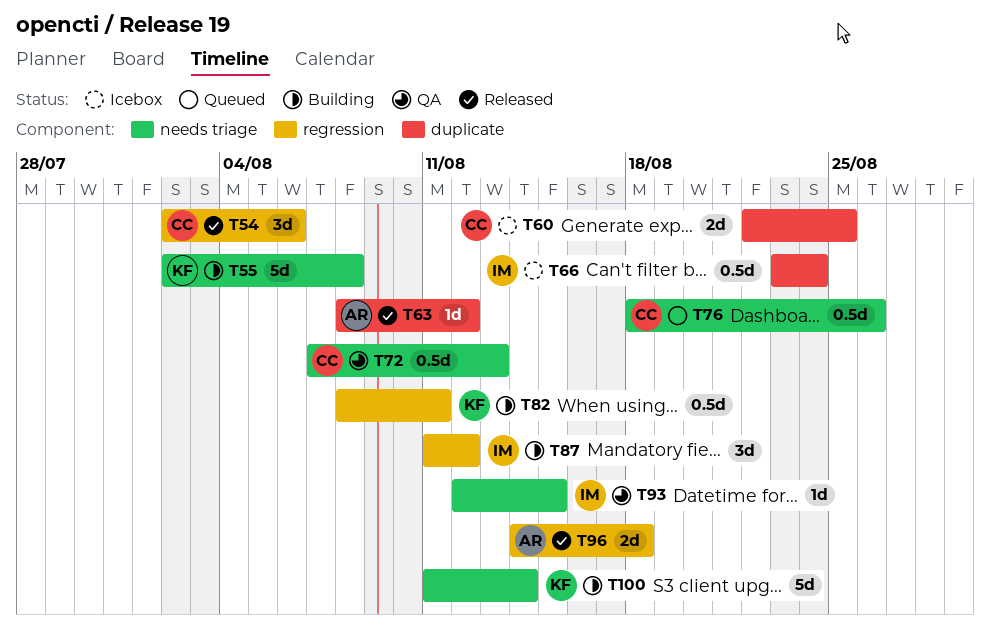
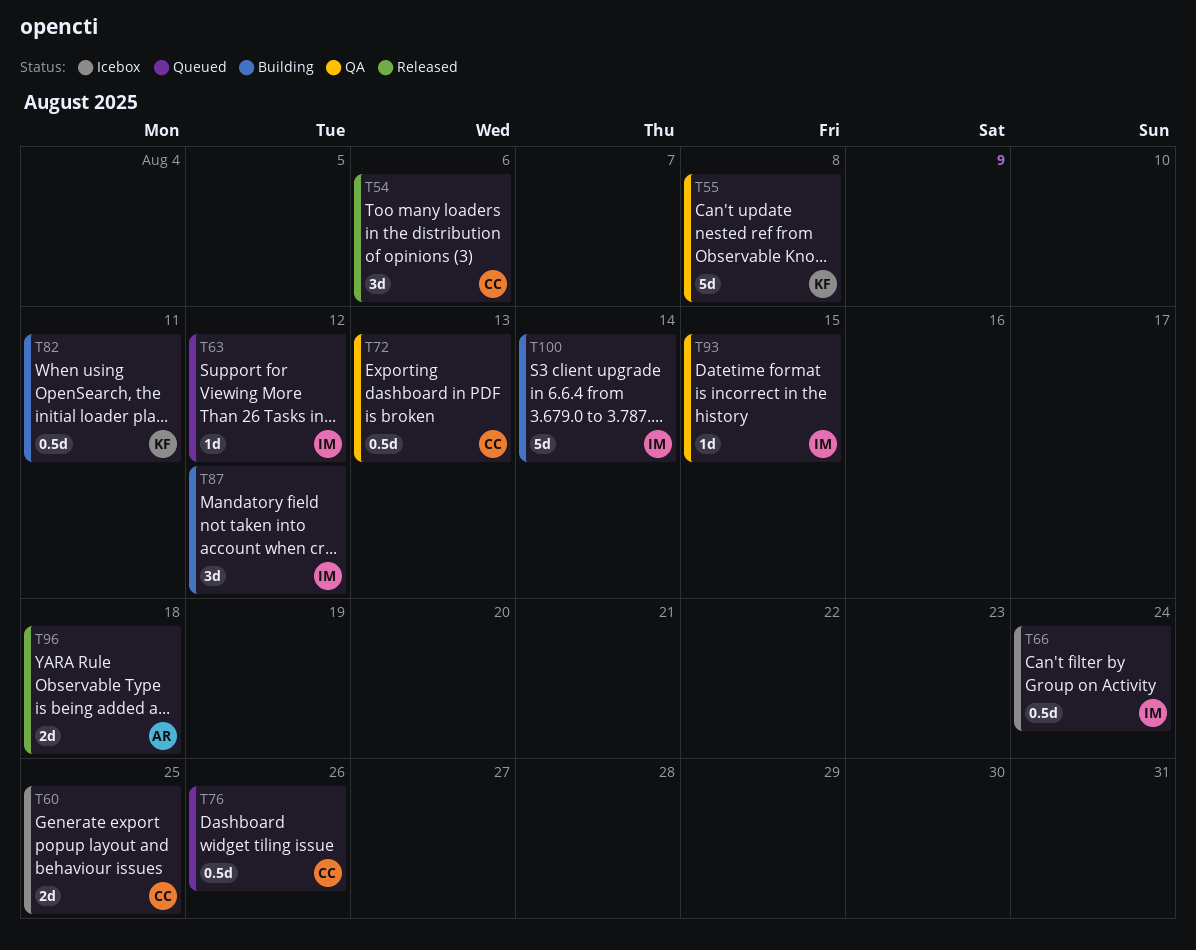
T55, status: Building -> QA
T63, status: Released -> Queued
T63, owner: AR -> IM
T100, owner: KF -> IM

